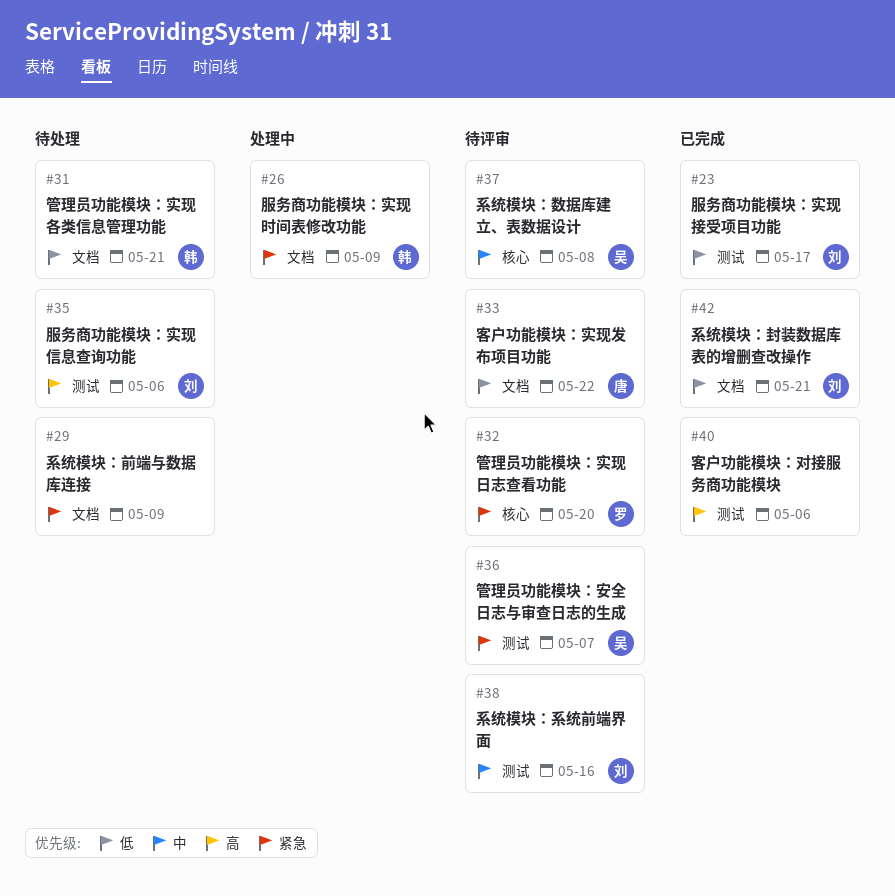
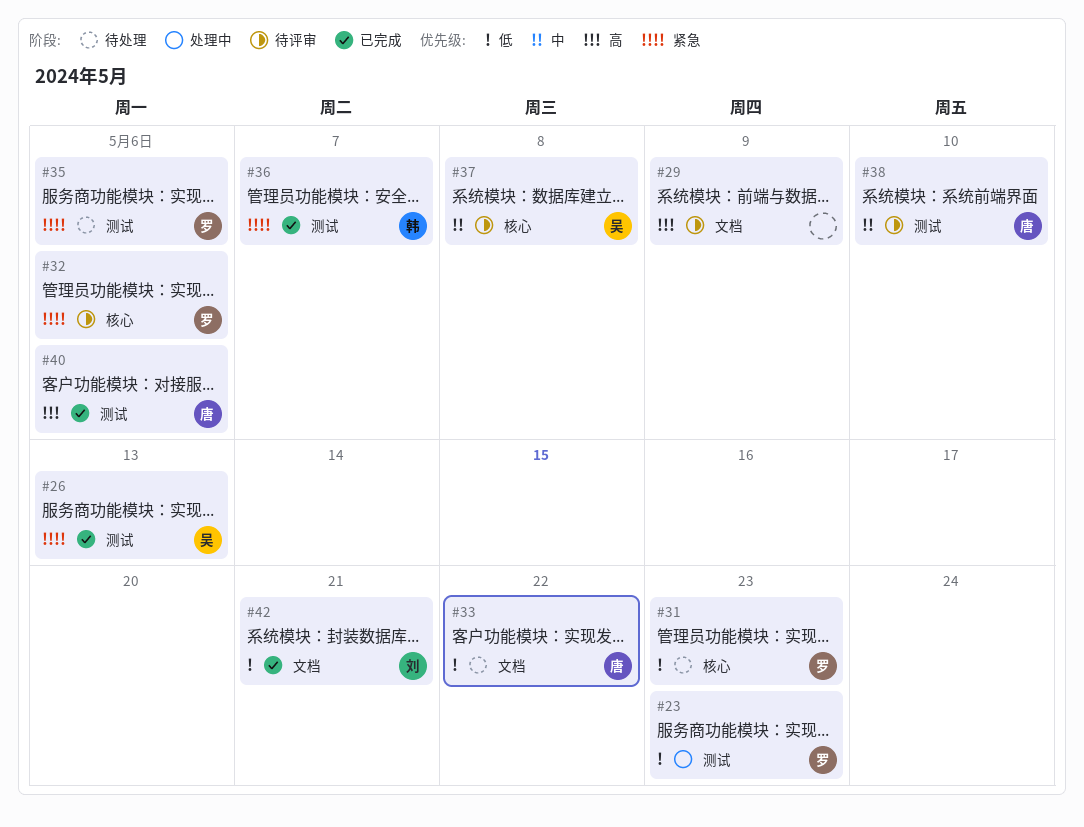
#23, status: 已完成 -> 处理中
#23, owner: 刘 -> 罗
#23, due: May 17 -> May 23
#26, status: 处理中 -> 已完成
#26, owner: 韩 -> 吴
#26, label: 文档 -> 测试
#26, due: May 9 -> May 13
#29, status: 待处理 -> 待评审
#29, priority: 紧急 -> 高
#31, owner: 韩 -> 罗
#31, label: 文档 -> 核心
#31, due: May 21 -> May 23
#32, due: May 20 -> May 6
#33, status: 待评审 -> 待处理
#35, owner: 刘 -> 罗
#35, priority: 高 -> 紧急
#36, status: 待评审 -> 已完成
#36, owner: 吴 -> 韩
#38, owner: 刘 -> 唐
#38, due: May 16 -> May 10
#40, owner: none -> 唐

